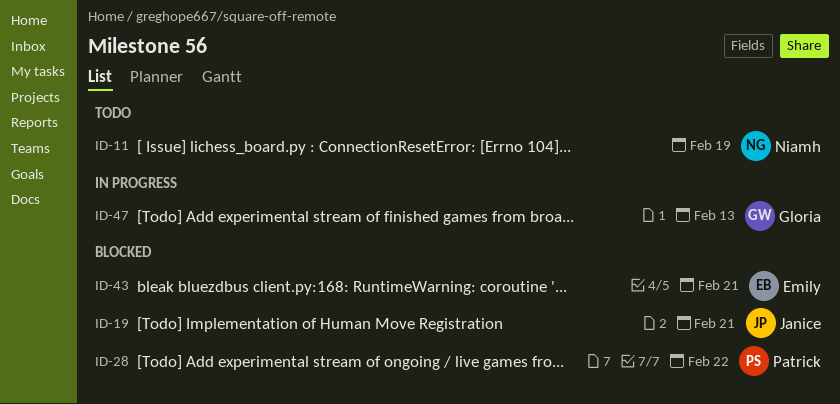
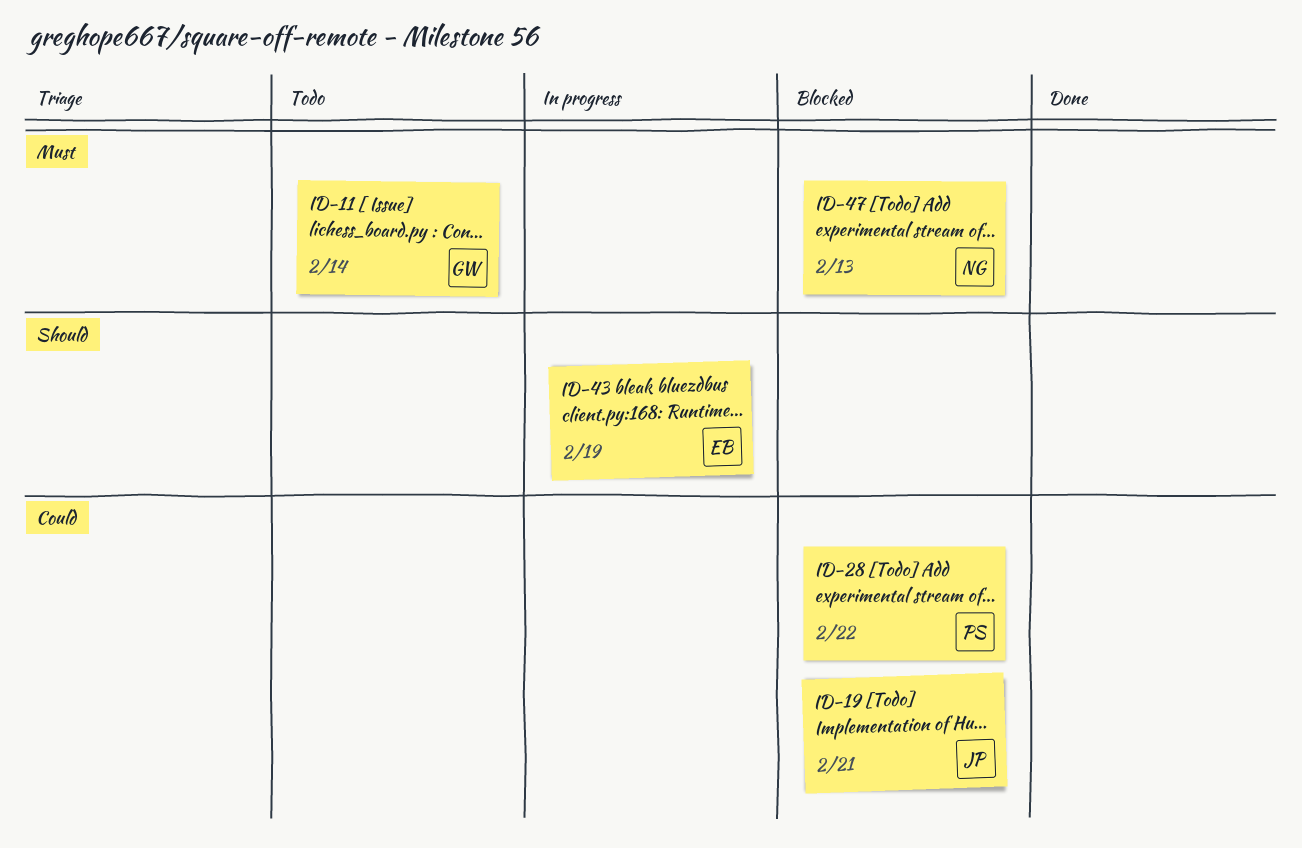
ID-11, owner: Niamh -> Gloria
ID-11, due: Feb 19 -> Feb 14
ID-43, status: Blocked -> In progress
ID-43, due: Feb 21 -> Feb 19
ID-47, status: In progress -> Blocked
ID-47, owner: Gloria -> Niamh

